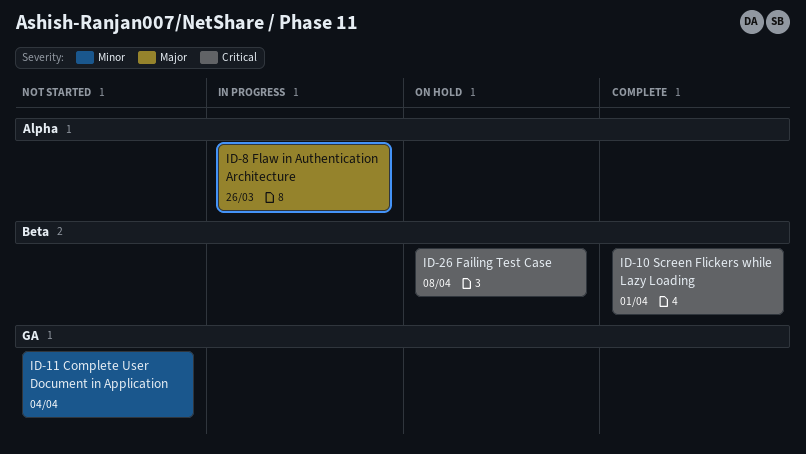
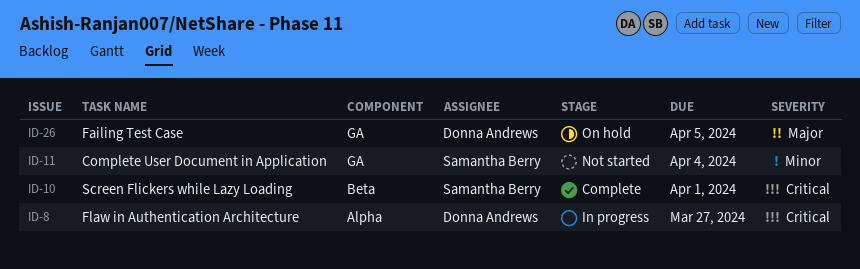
ID-8, priority: Major -> Critical
ID-8, due: Mar 26 -> Mar 27
ID-26, priority: Critical -> Major
ID-26, label: Beta -> GA
ID-26, due: Apr 8 -> Apr 5

